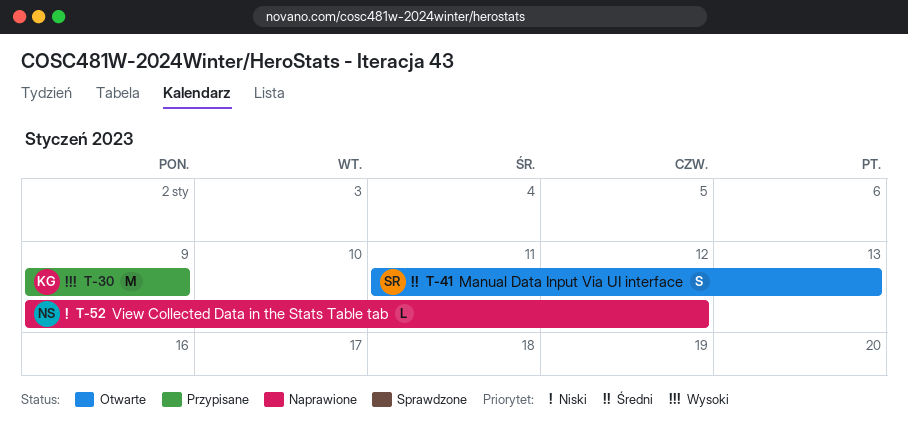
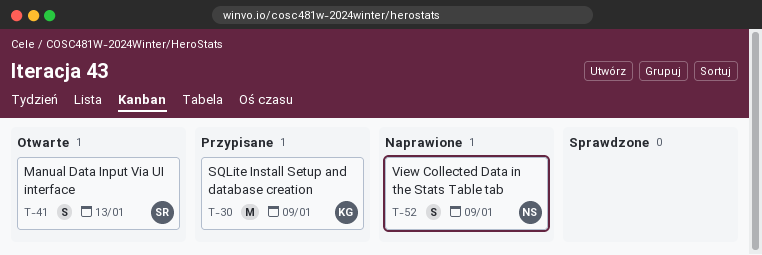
T-52, estimate: L -> S
T-52, due: Jan 12 -> Jan 9

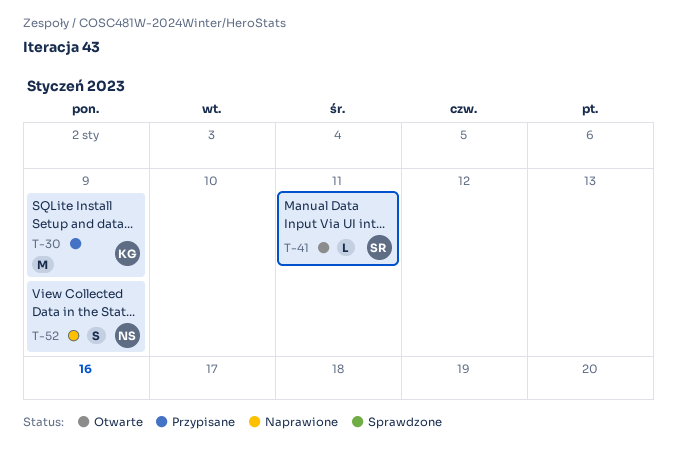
T-41, estimate: S -> L
T-41, due: Jan 13 -> Jan 11

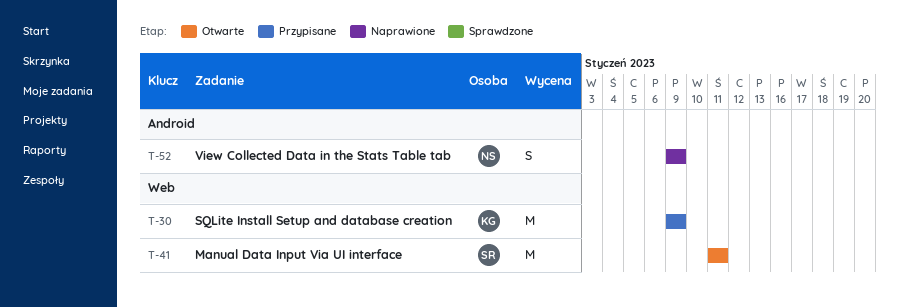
T-41, estimate: L -> M

